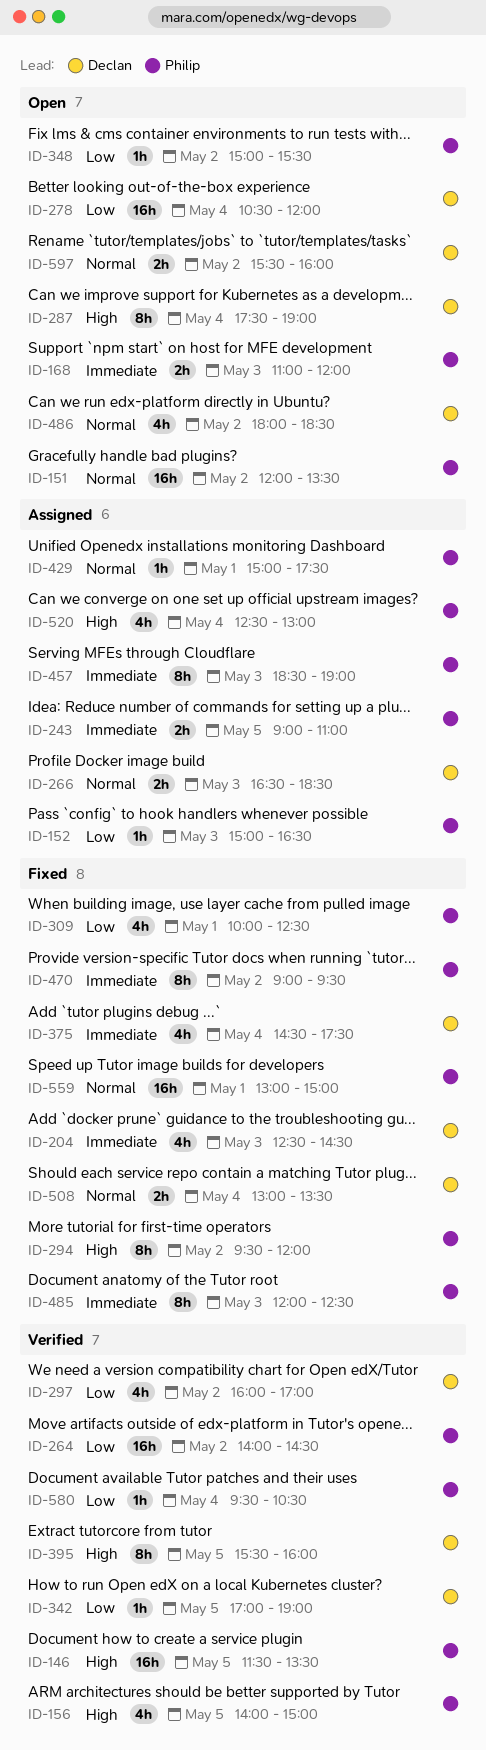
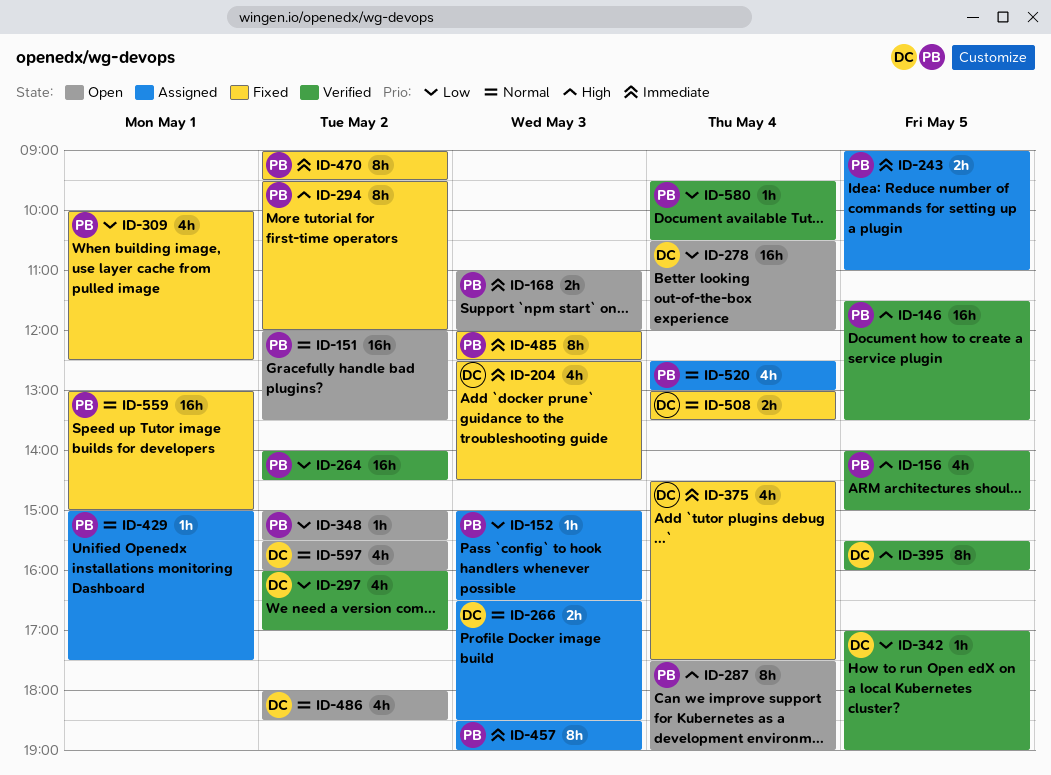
ID-287, owner: Declan -> Philip
ID-520, priority: High -> Normal
ID-597, estimate: 2h -> 4h

